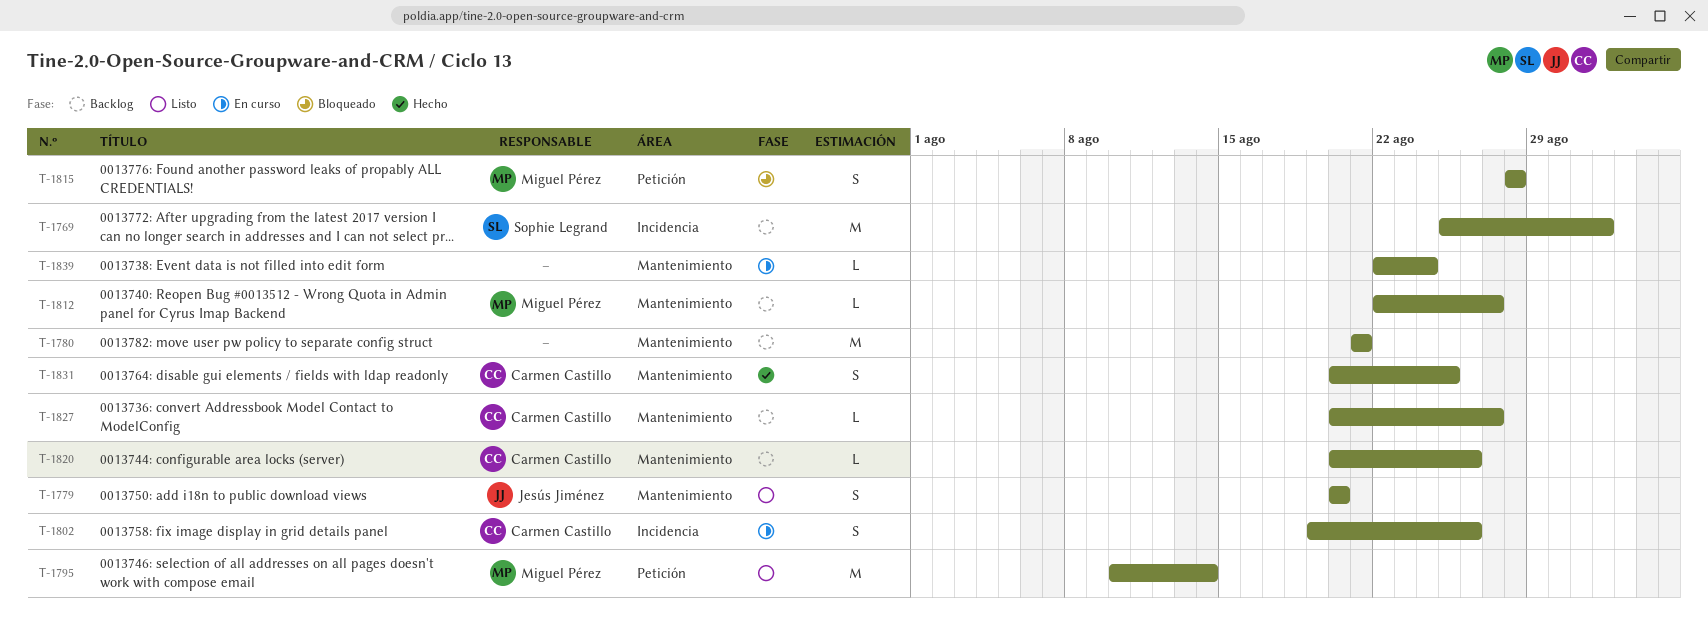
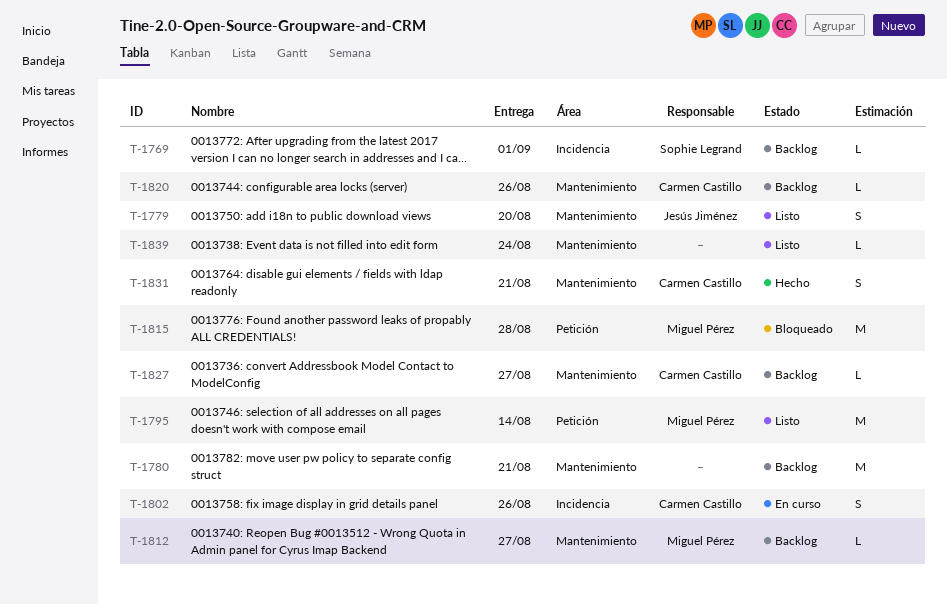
T-1769, estimate: M -> L
T-1815, estimate: S -> M
T-1831, due: Aug 25 -> Aug 21
T-1839, status: En curso -> Listo

